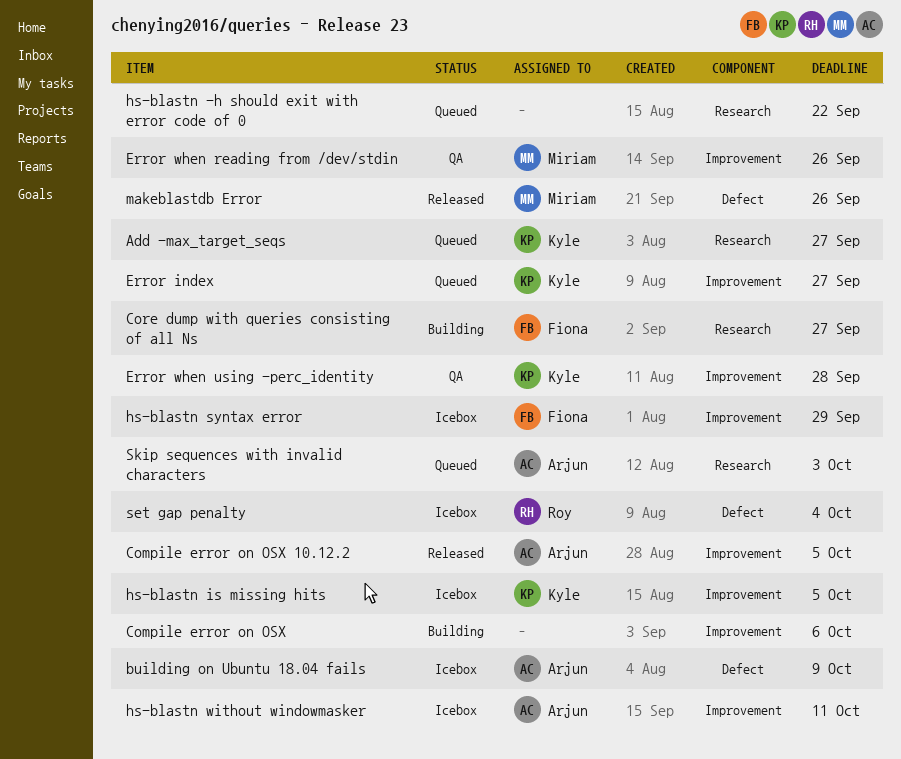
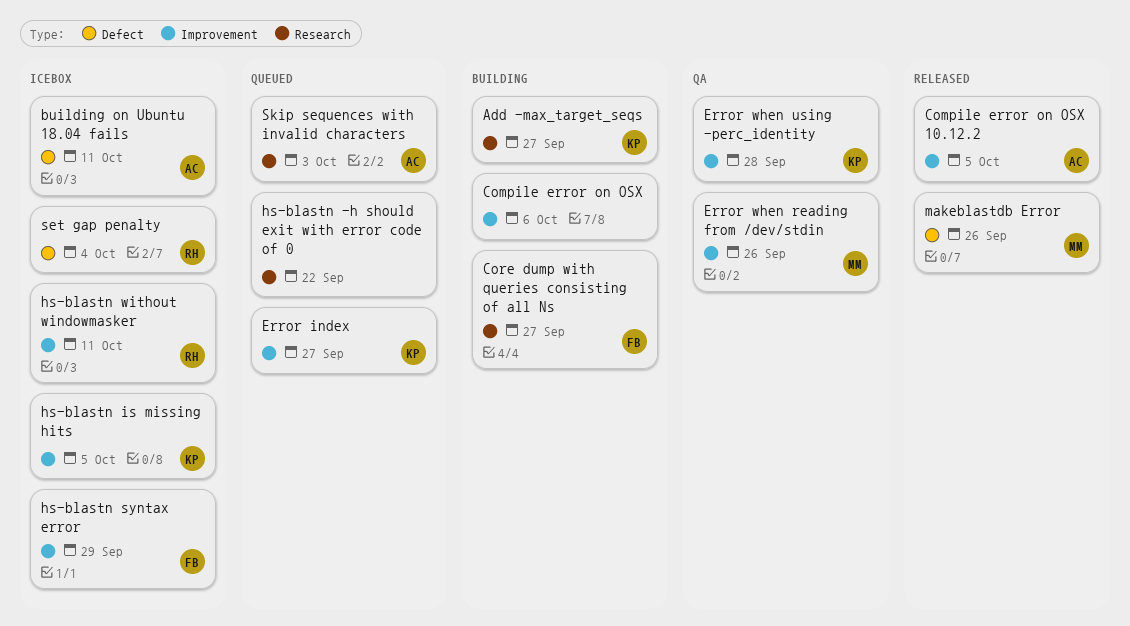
Add -max_target_seqs, status: Queued -> Building
building on Ubuntu 18.04 fails, due: Oct 9 -> Oct 11
hs-blastn without windowmasker, owner: Arjun -> Roy

